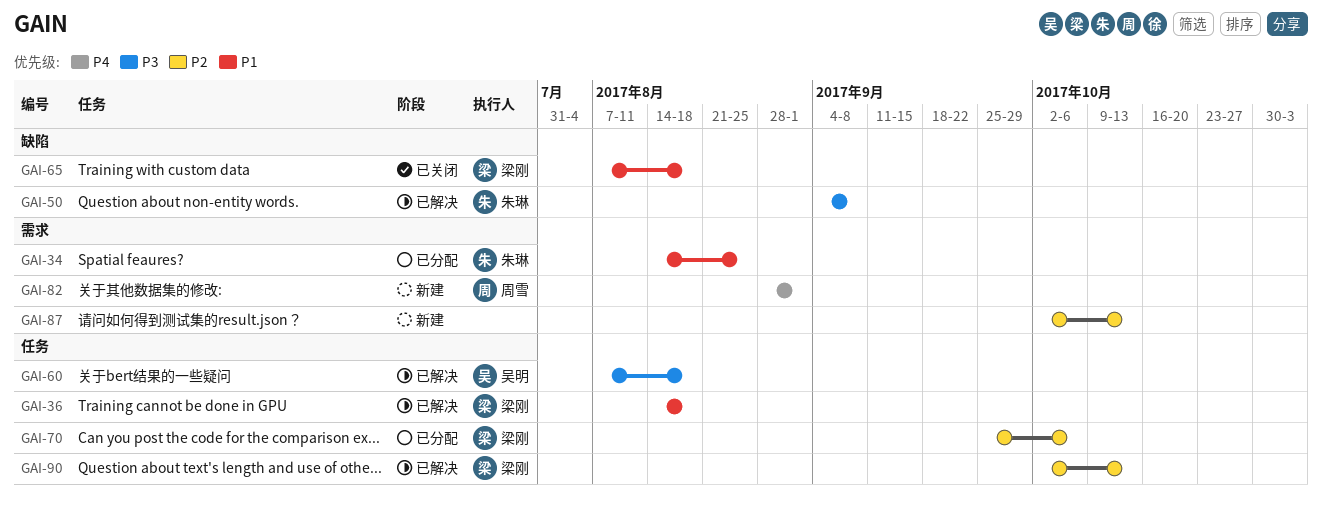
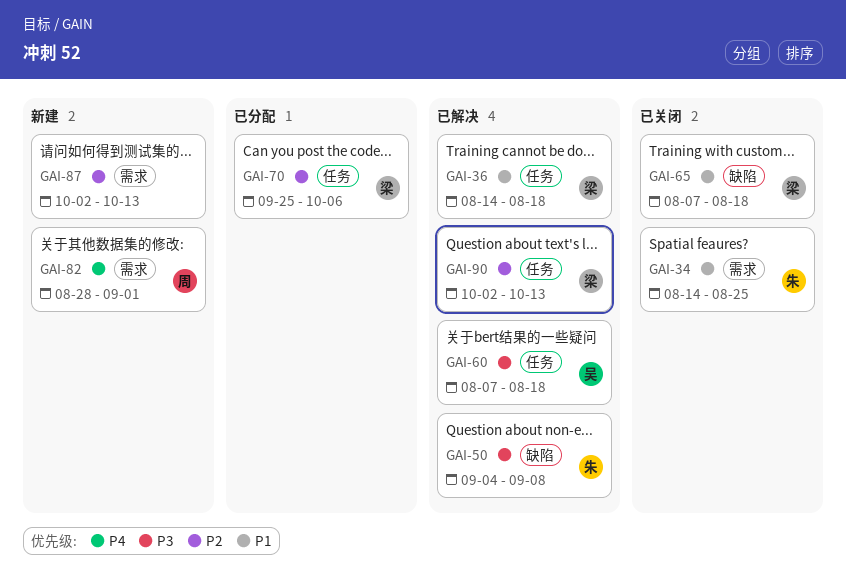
GAI-34, status: 已分配 -> 已关闭

